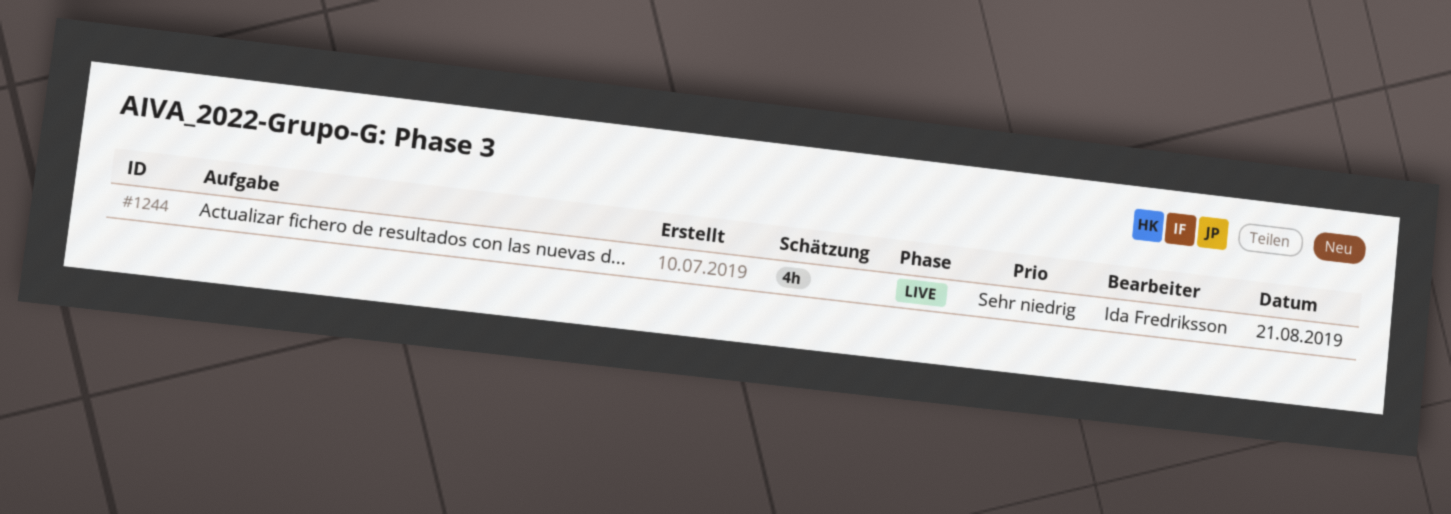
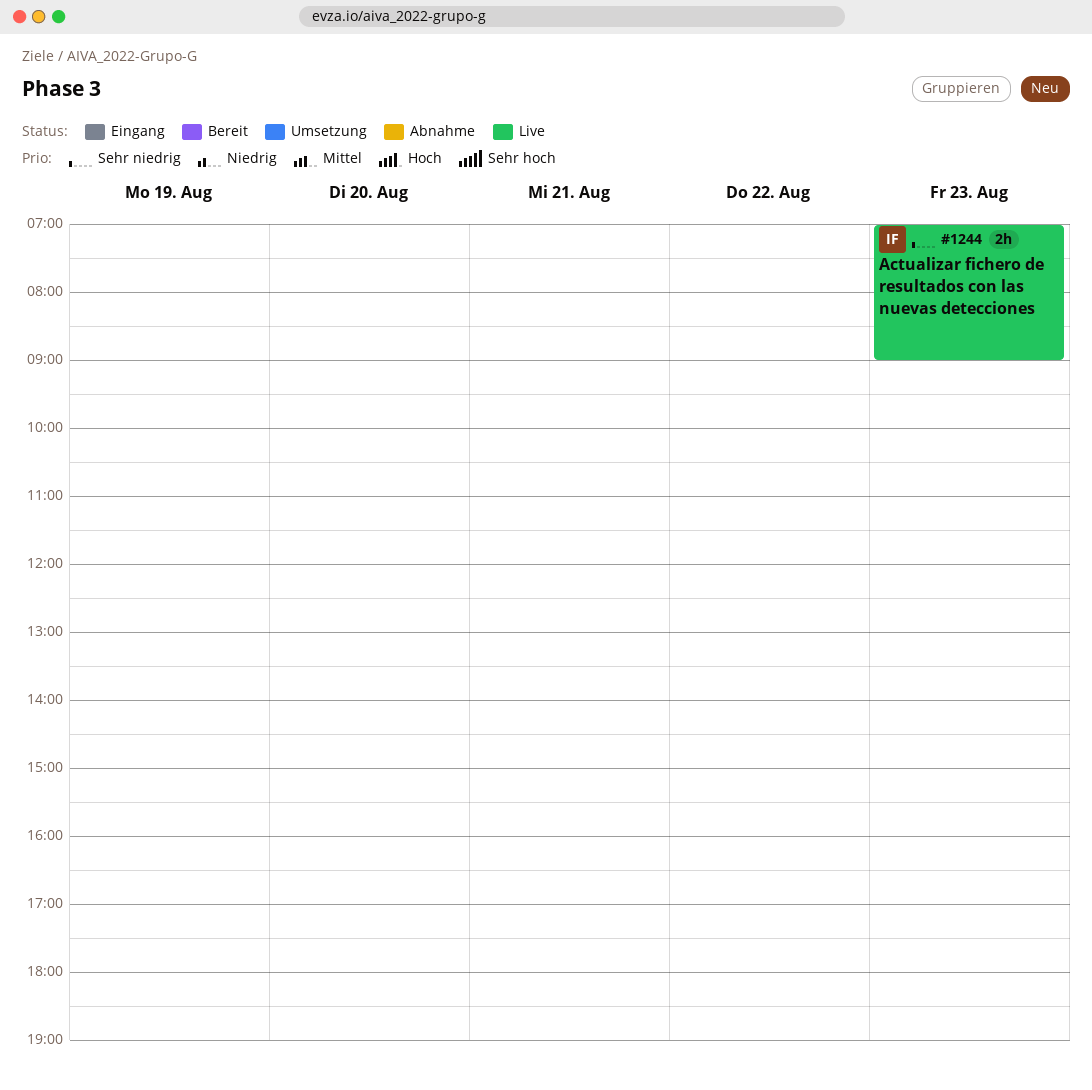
#1244, estimate: 4h -> 2h
#1244, day: Aug 21 -> Aug 23

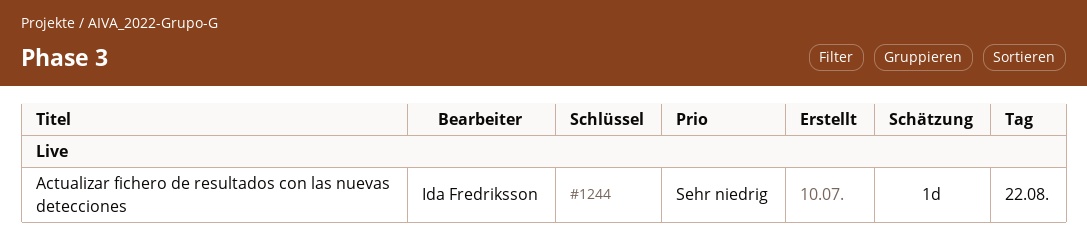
#1244, estimate: 2h -> 1d
#1244, day: Aug 23 -> Aug 22

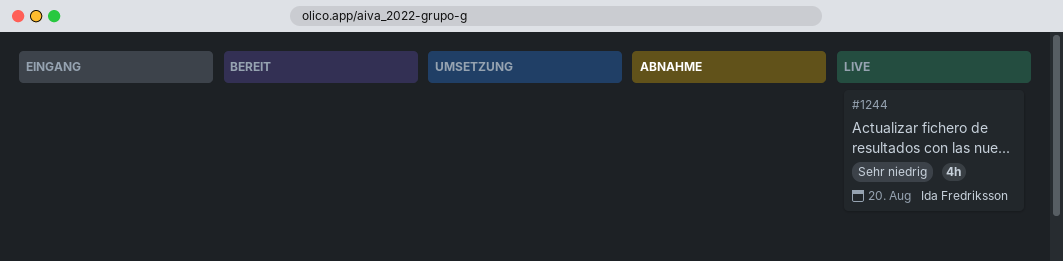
#1244, estimate: 1d -> 4h
#1244, day: Aug 22 -> Aug 20

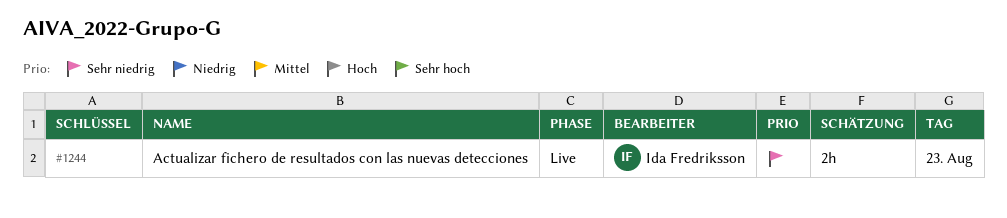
#1244, estimate: 4h -> 2h
#1244, day: Aug 20 -> Aug 23

